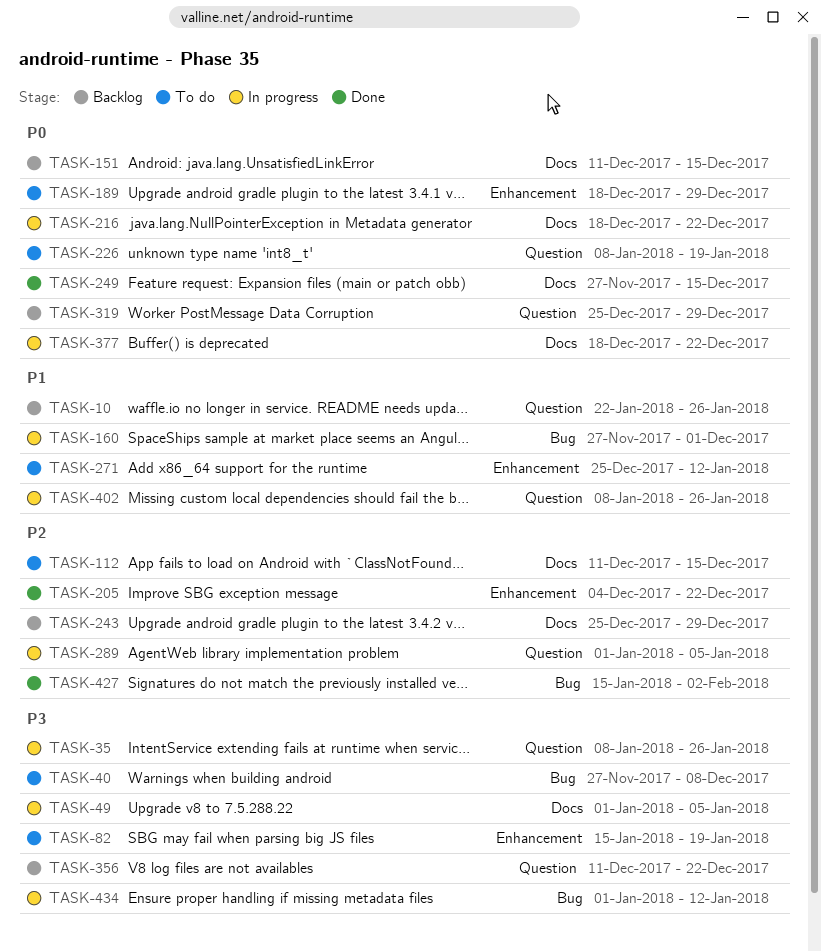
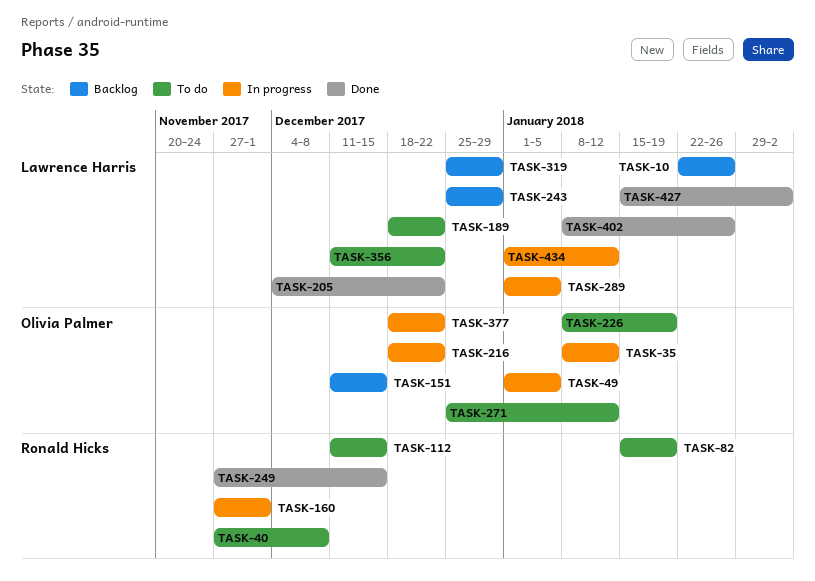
TASK-35, due: Jan 26 -> Jan 12
TASK-189, due: Dec 29 -> Dec 22
TASK-356, status: Backlog -> To do
TASK-402, status: In progress -> Done

